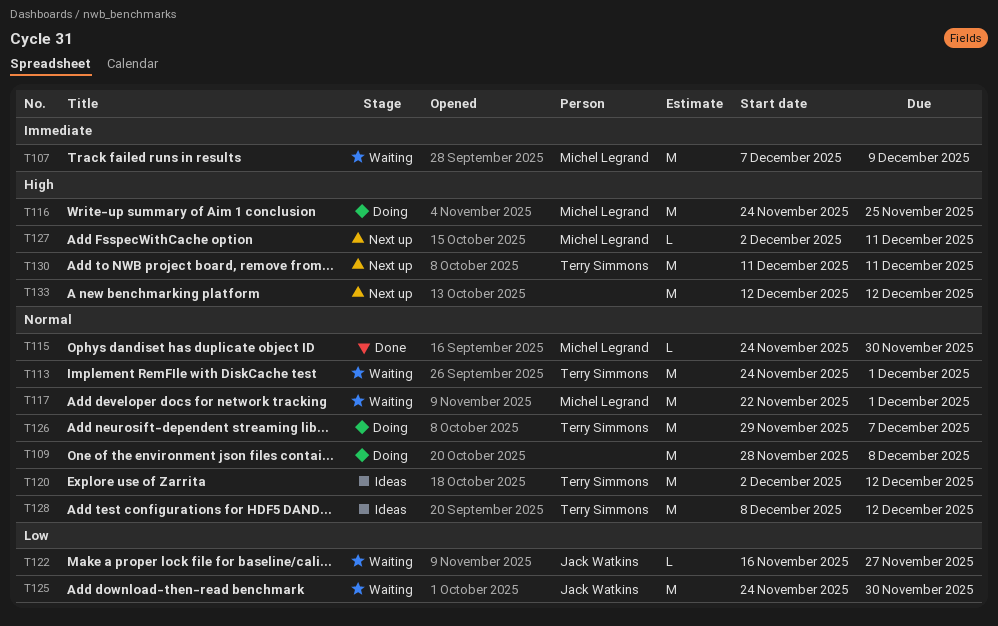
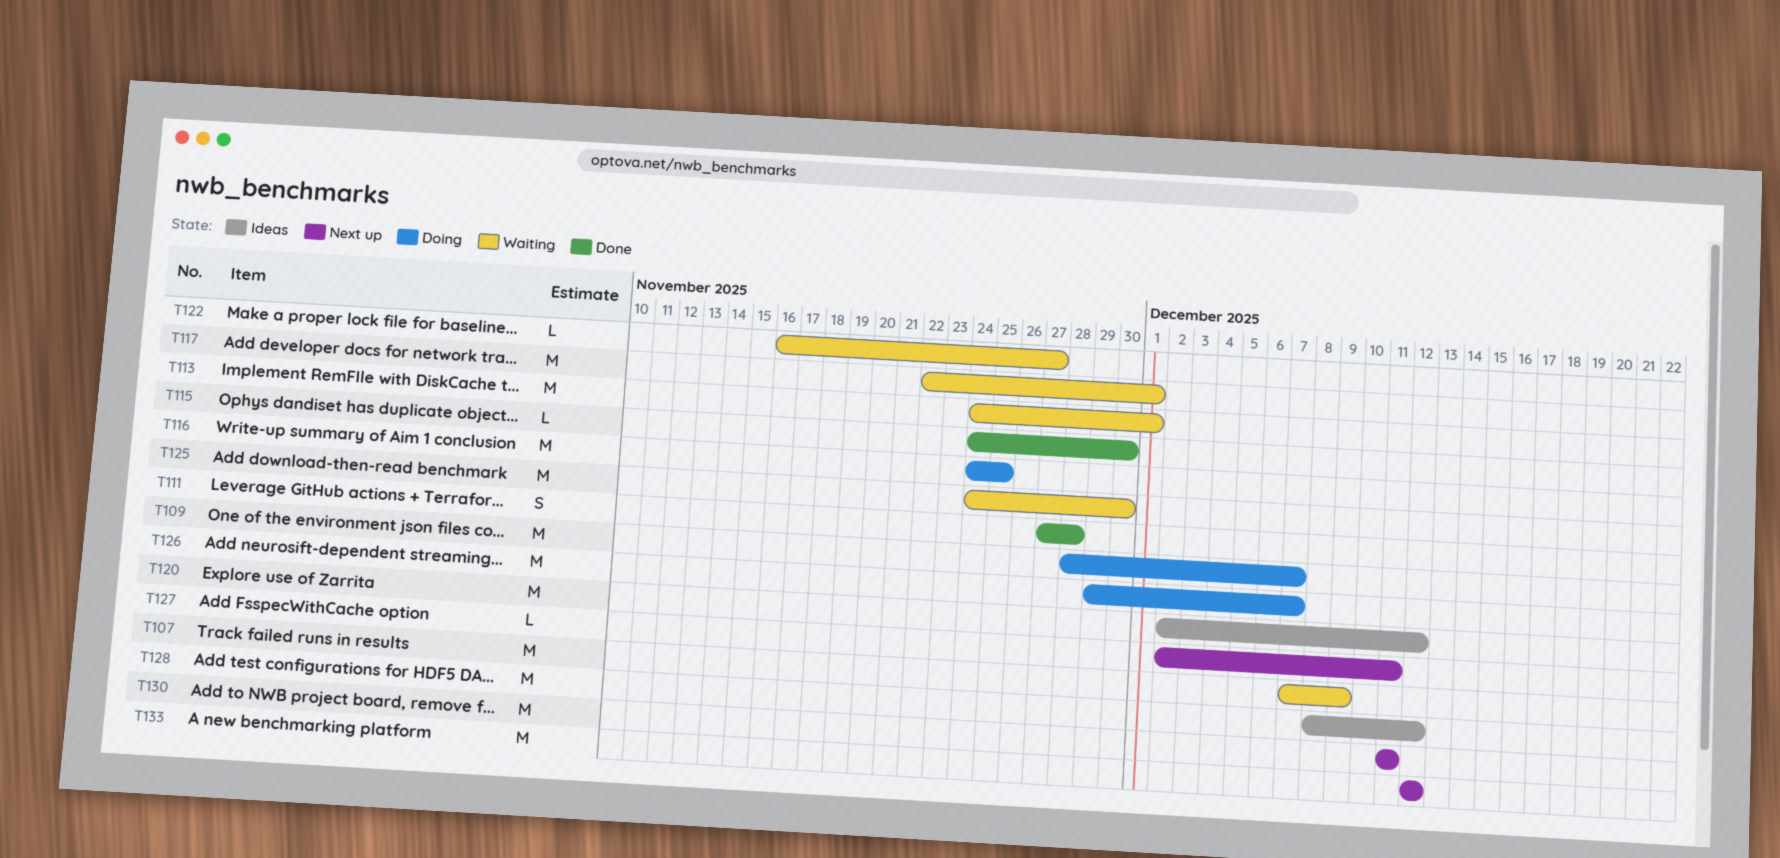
T109, due: Dec 8 -> Dec 7
T111: none -> present

